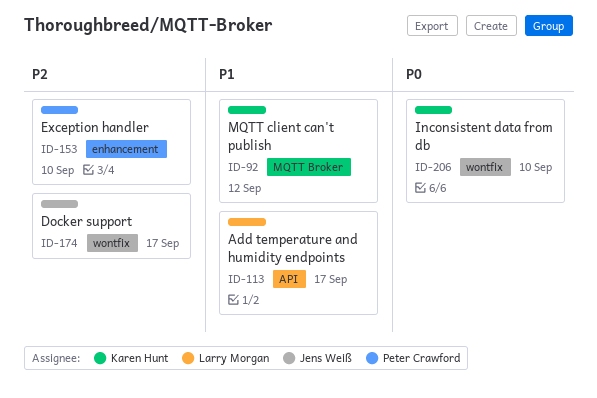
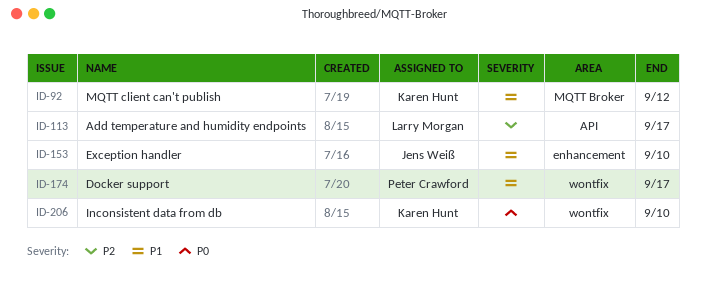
ID-113, priority: P1 -> P2
ID-153, owner: Peter Crawford -> Jens Weiß
ID-153, priority: P2 -> P1
ID-174, owner: Jens Weiß -> Peter Crawford
ID-174, priority: P2 -> P1

